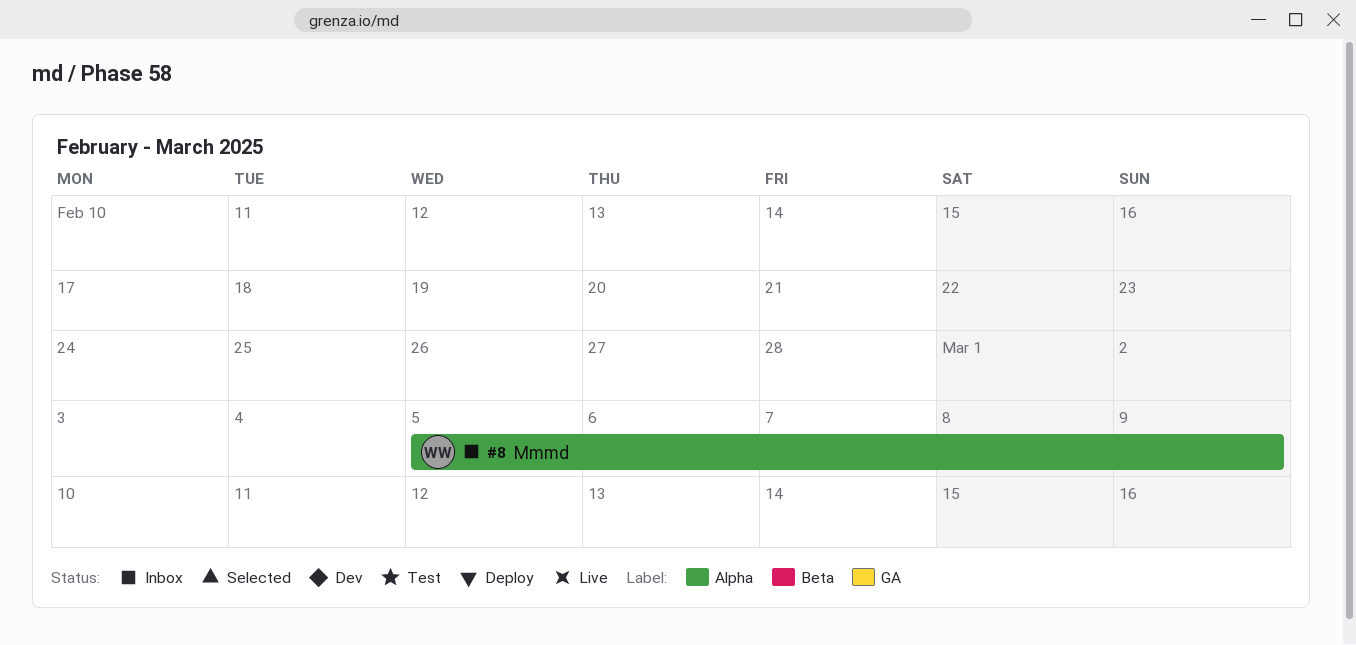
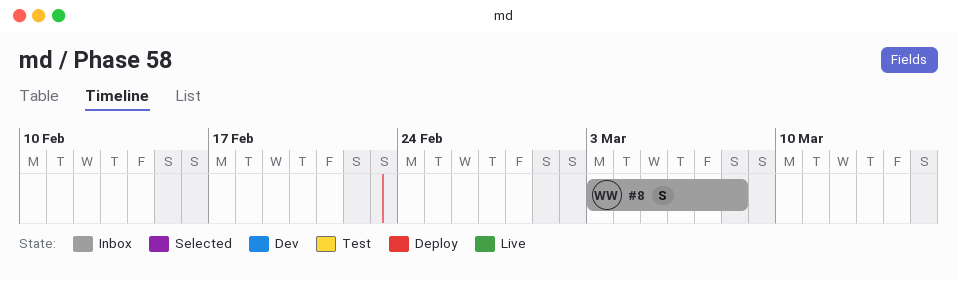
#8, start: Mar 5 -> Mar 3
#8, due: Mar 9 -> Mar 8

